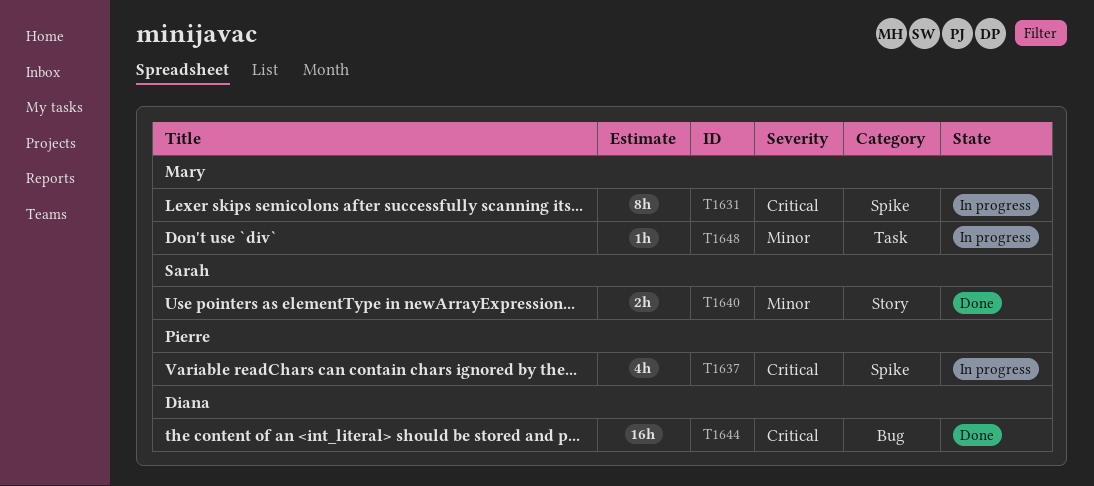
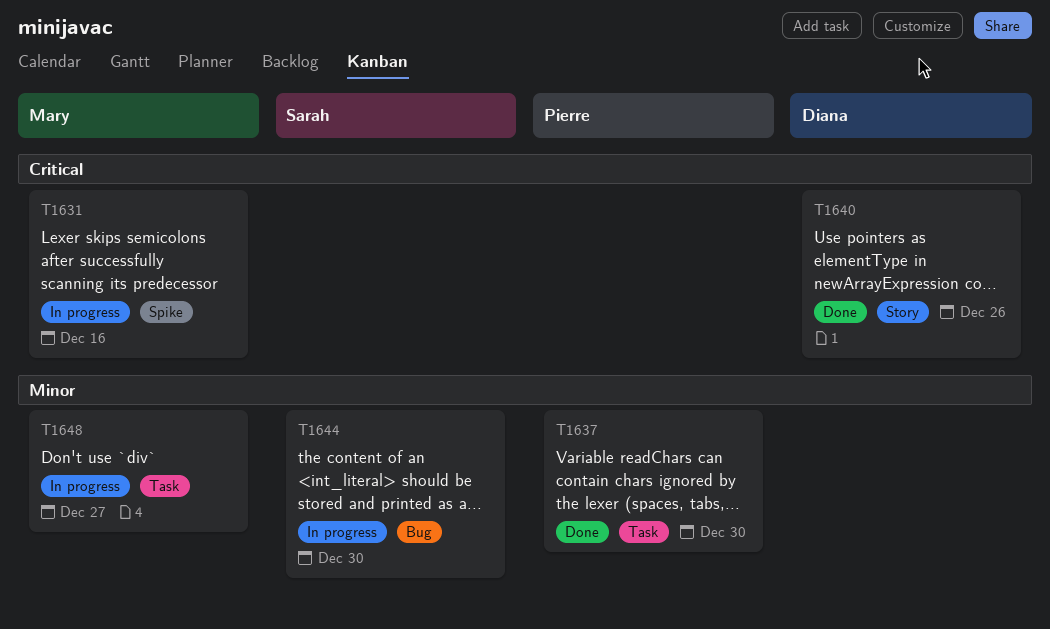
T1637, status: In progress -> Done
T1637, priority: Critical -> Minor
T1637, label: Spike -> Task
T1640, owner: Sarah -> Diana
T1640, priority: Minor -> Critical
T1644, status: Done -> In progress
T1644, owner: Diana -> Sarah
T1644, priority: Critical -> Minor

